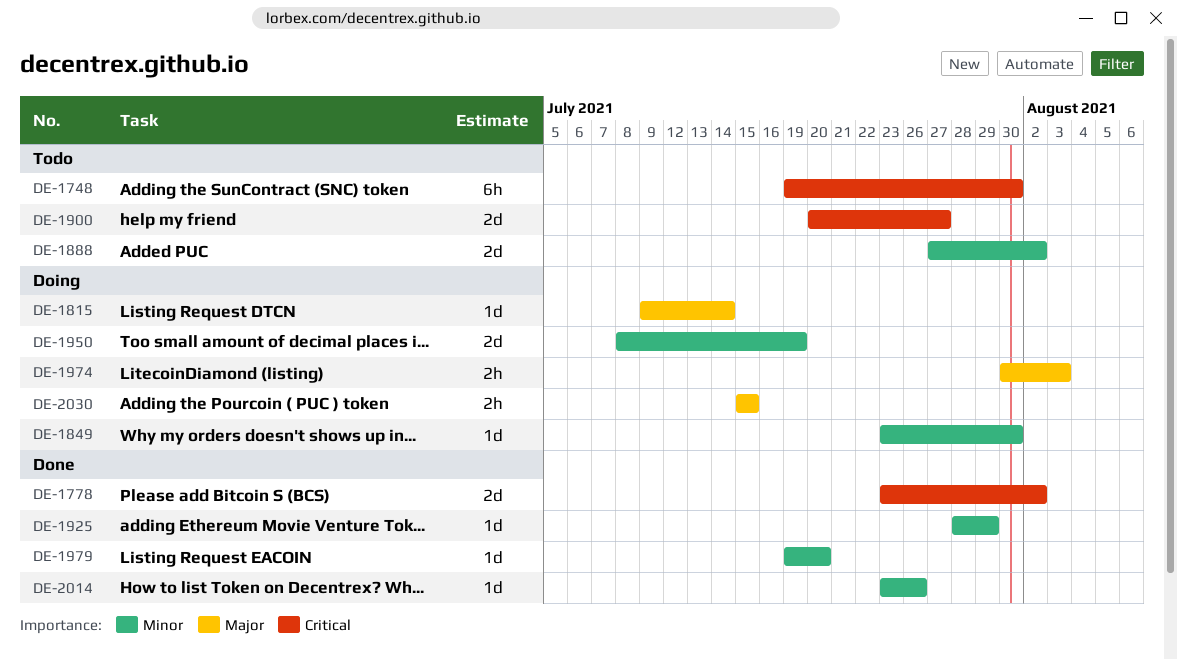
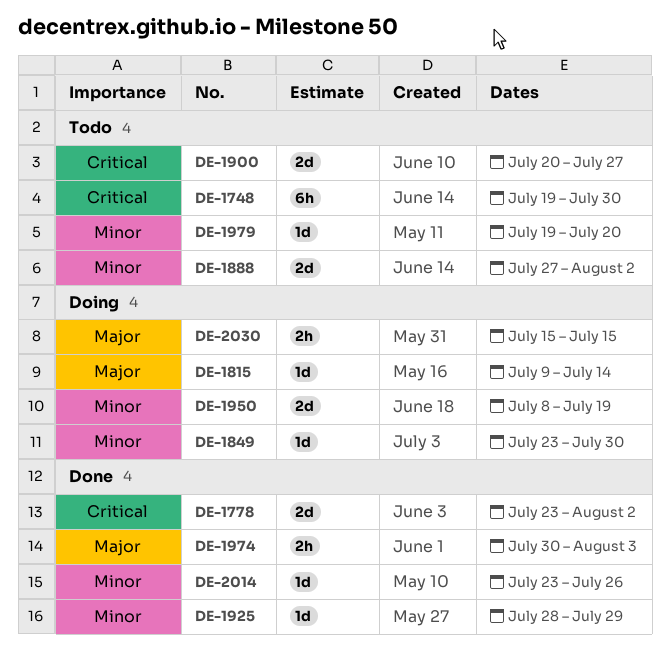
DE-1974, status: Doing -> Done
DE-1979, status: Done -> Todo

